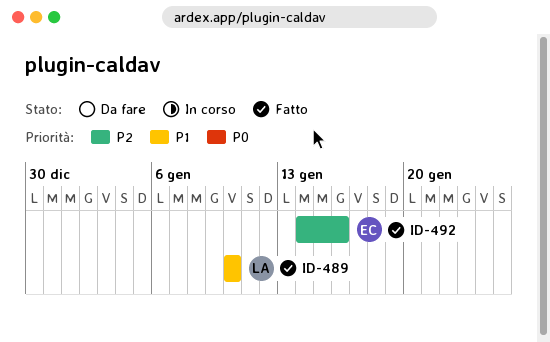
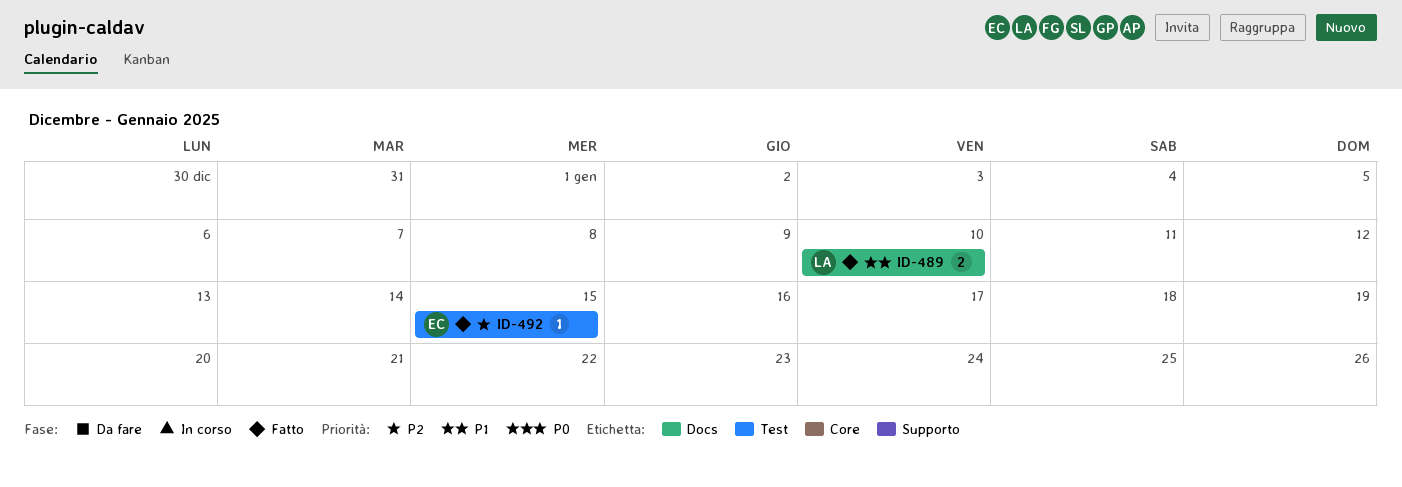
ID-492, start: Jan 14 -> Jan 15
ID-492, due: Jan 16 -> Jan 15

